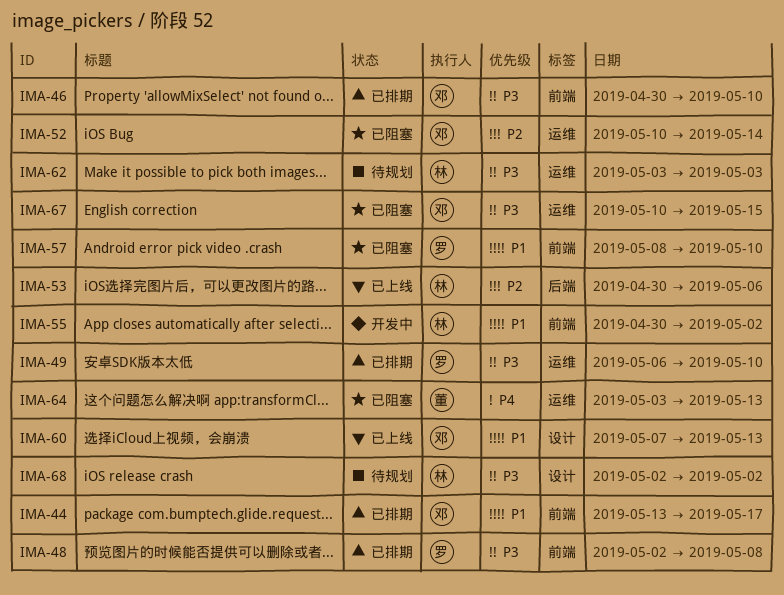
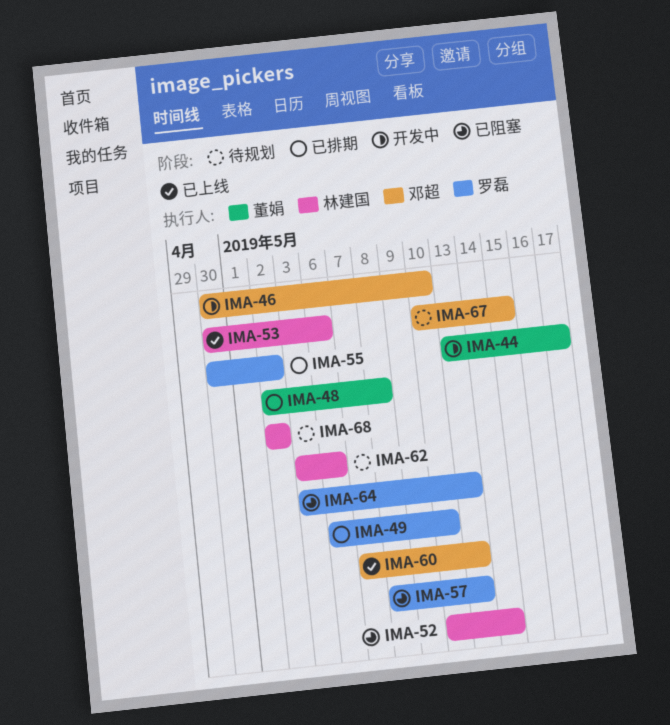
IMA-44, status: 已排期 -> 开发中
IMA-44, owner: 邓超 -> 董娟
IMA-46, status: 已排期 -> 开发中
IMA-48, owner: 罗磊 -> 董娟
IMA-52, owner: 邓超 -> 林建国
IMA-55, status: 开发中 -> 已排期
IMA-55, owner: 林建国 -> 罗磊
IMA-57, due: May 10 -> May 13
IMA-62, due: May 3 -> May 6
IMA-64, owner: 董娟 -> 罗磊
IMA-67, status: 已阻塞 -> 待规划

